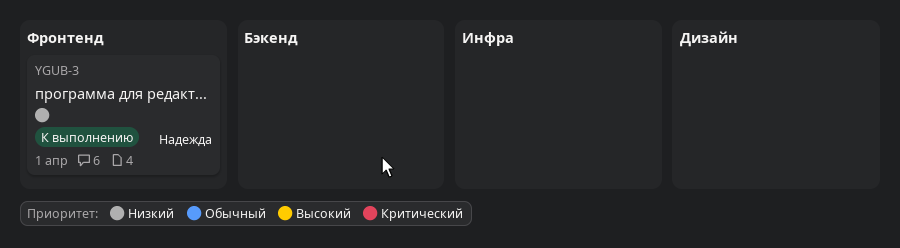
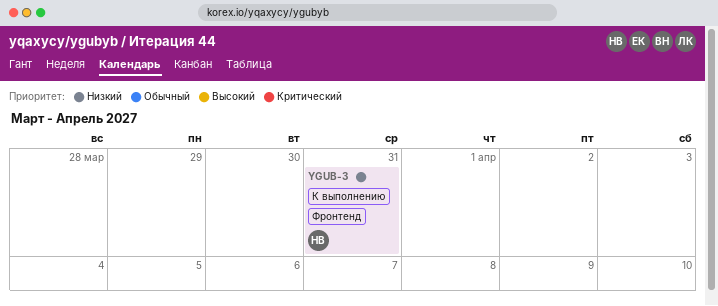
YGUB-3, due: Apr 1 -> Mar 31

